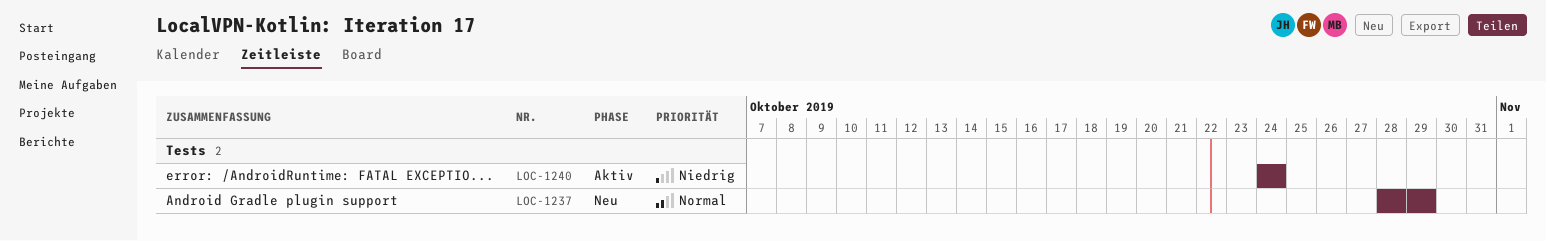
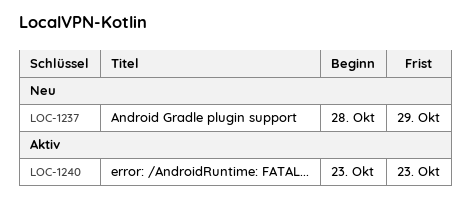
LOC-1240, start: Oct 24 -> Oct 23
LOC-1240, due: Oct 24 -> Oct 23

